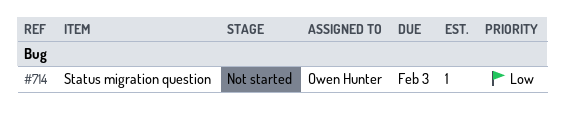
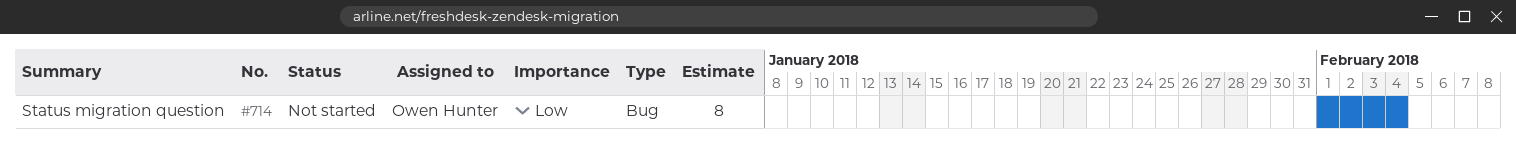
#714, estimate: 1 -> 8
#714, due: Feb 3 -> Feb 4

